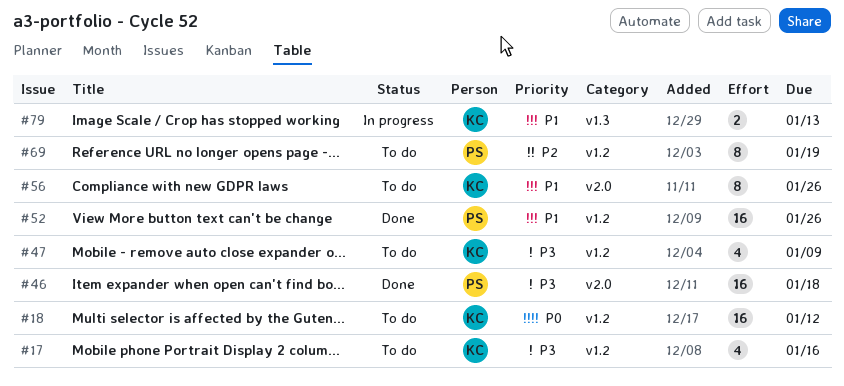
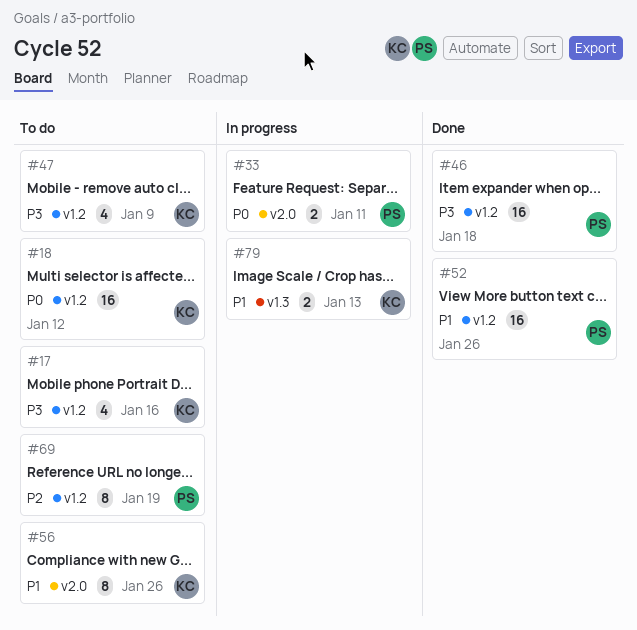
#33: none -> present
#46, label: v2.0 -> v1.2

